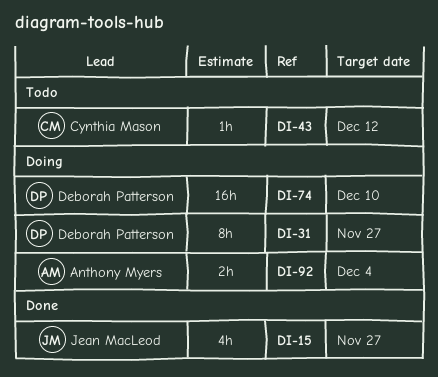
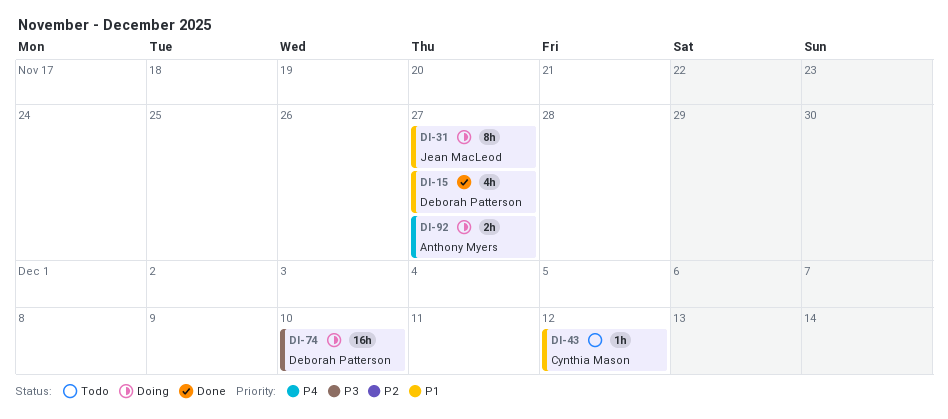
DI-15, owner: Jean MacLeod -> Deborah Patterson
DI-31, owner: Deborah Patterson -> Jean MacLeod
DI-92, due: Dec 4 -> Nov 27

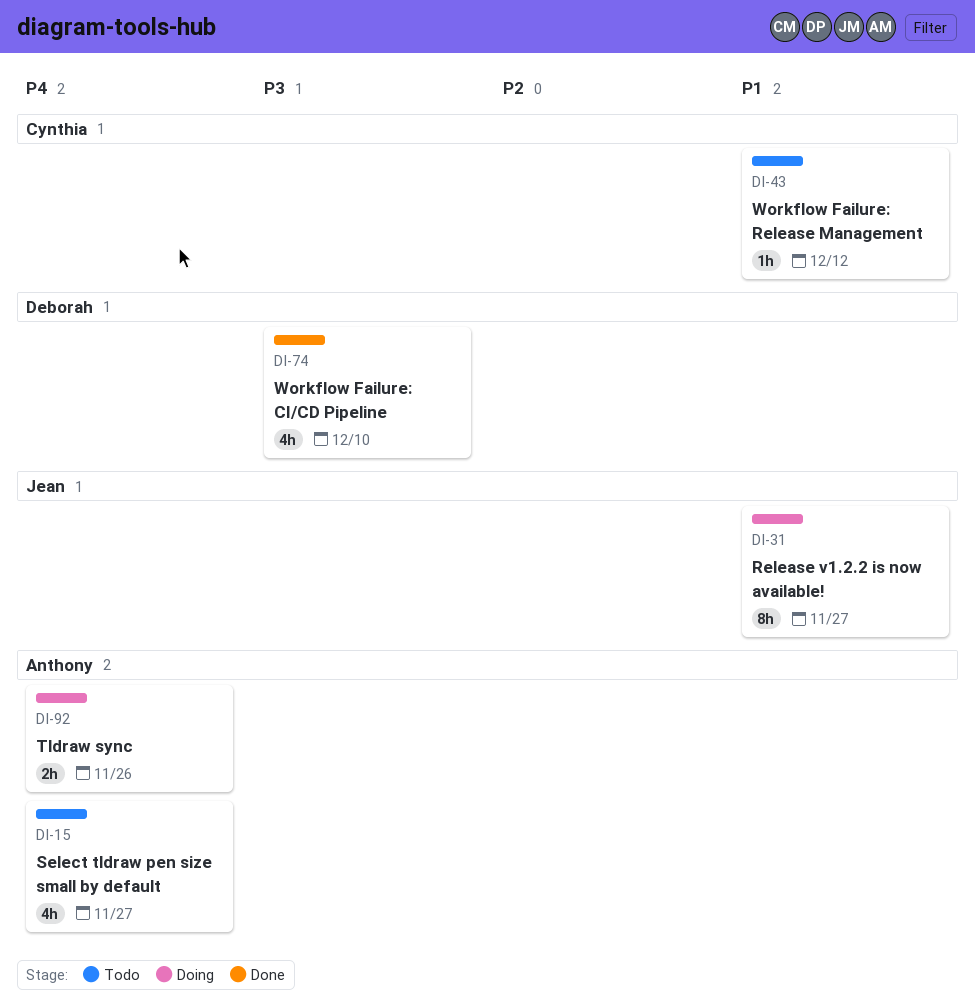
DI-15, status: Done -> Todo
DI-15, owner: Deborah Patterson -> Anthony Myers
DI-15, priority: P1 -> P4
DI-74, status: Doing -> Done
DI-74, estimate: 16h -> 4h
DI-92, due: Nov 27 -> Nov 26

